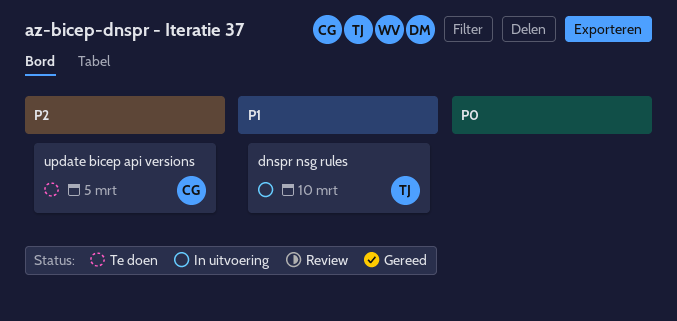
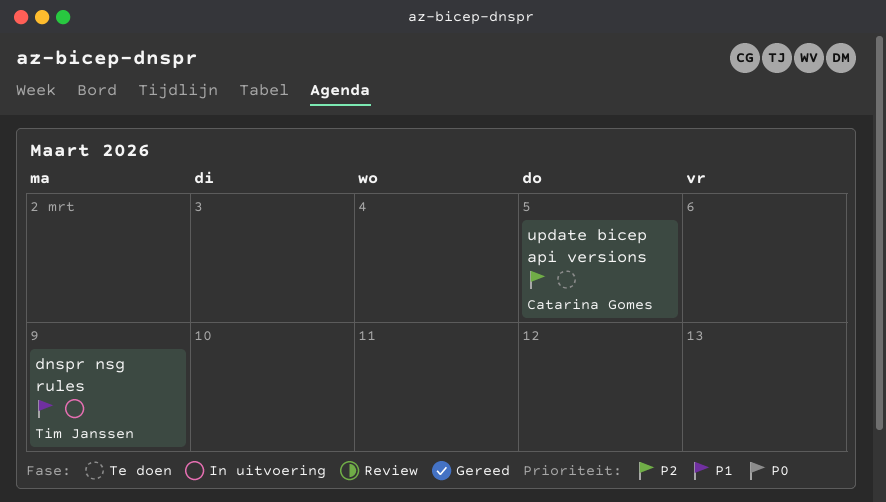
dnspr nsg rules, due: Mar 10 -> Mar 9

